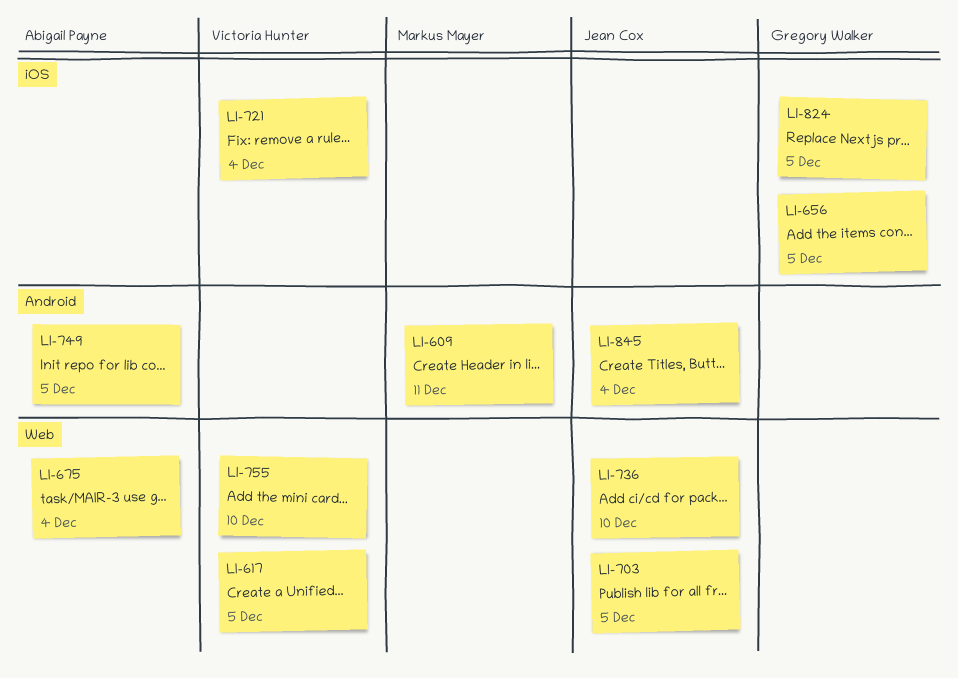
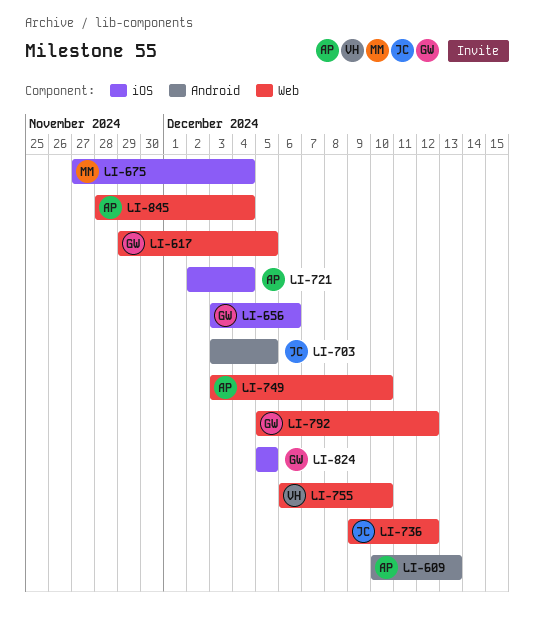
LI-609, owner: Markus Mayer -> Abigail Payne
LI-609, due: Dec 11 -> Dec 13
LI-617, owner: Victoria Hunter -> Gregory Walker
LI-656, due: Dec 5 -> Dec 6
LI-675, owner: Abigail Payne -> Markus Mayer
LI-675, label: Web -> iOS
LI-703, label: Web -> Android
LI-721, owner: Victoria Hunter -> Abigail Payne
LI-736, due: Dec 10 -> Dec 12
LI-749, label: Android -> Web
LI-749, due: Dec 5 -> Dec 10
LI-792: none -> present
LI-845, owner: Jean Cox -> Abigail Payne
LI-845, label: Android -> Web

